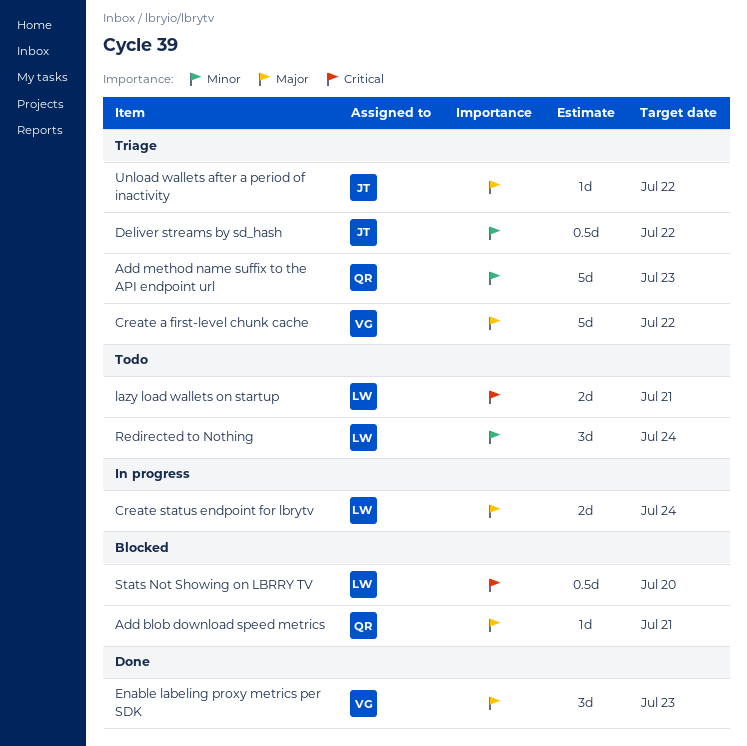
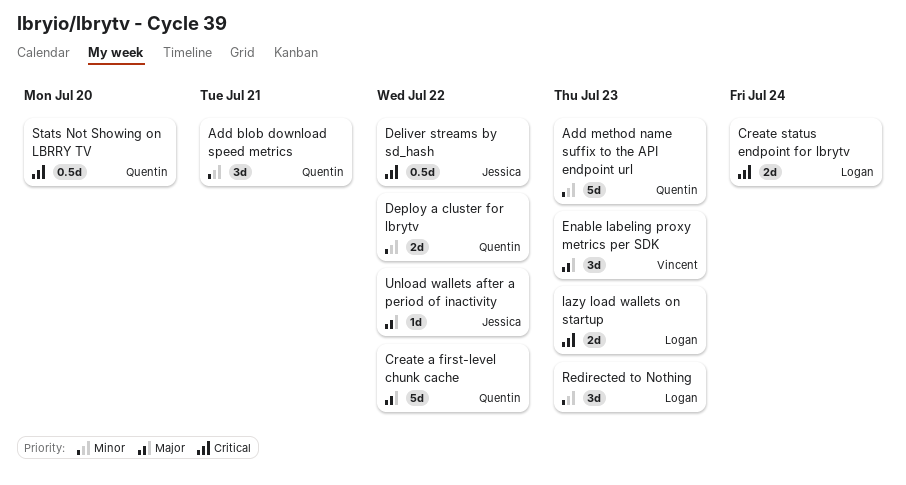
Add blob download speed metrics, priority: Major -> Minor
Add blob download speed metrics, estimate: 1d -> 3d
Create a first-level chunk cache, owner: Vincent -> Quentin
Create status endpoint for lbrytv, priority: Major -> Critical
Deliver streams by sd_hash, priority: Minor -> Critical
Deploy a cluster for lbrytv: none -> present
lazy load wallets on startup, due: Jul 21 -> Jul 23
Redirected to Nothing, due: Jul 24 -> Jul 23
Stats Not Showing on LBRRY TV, owner: Logan -> Quentin

